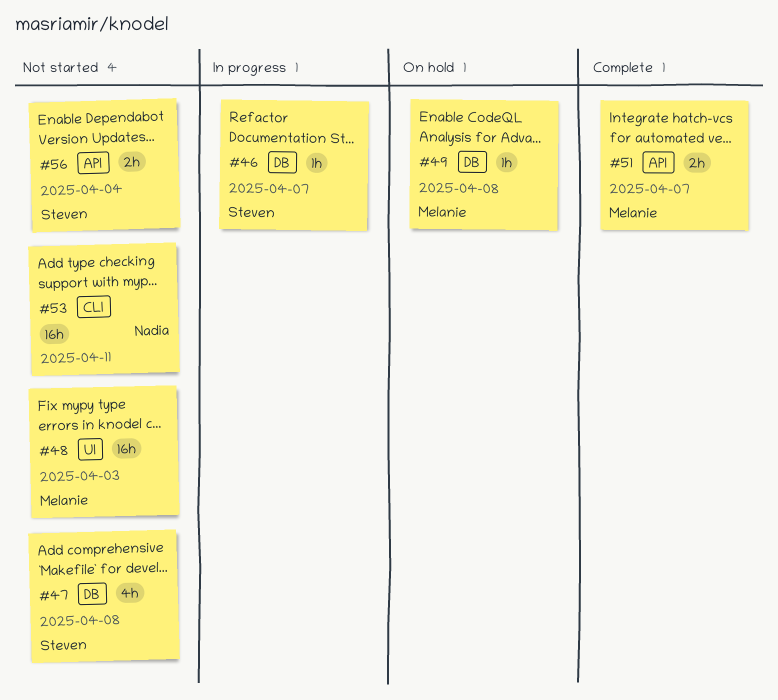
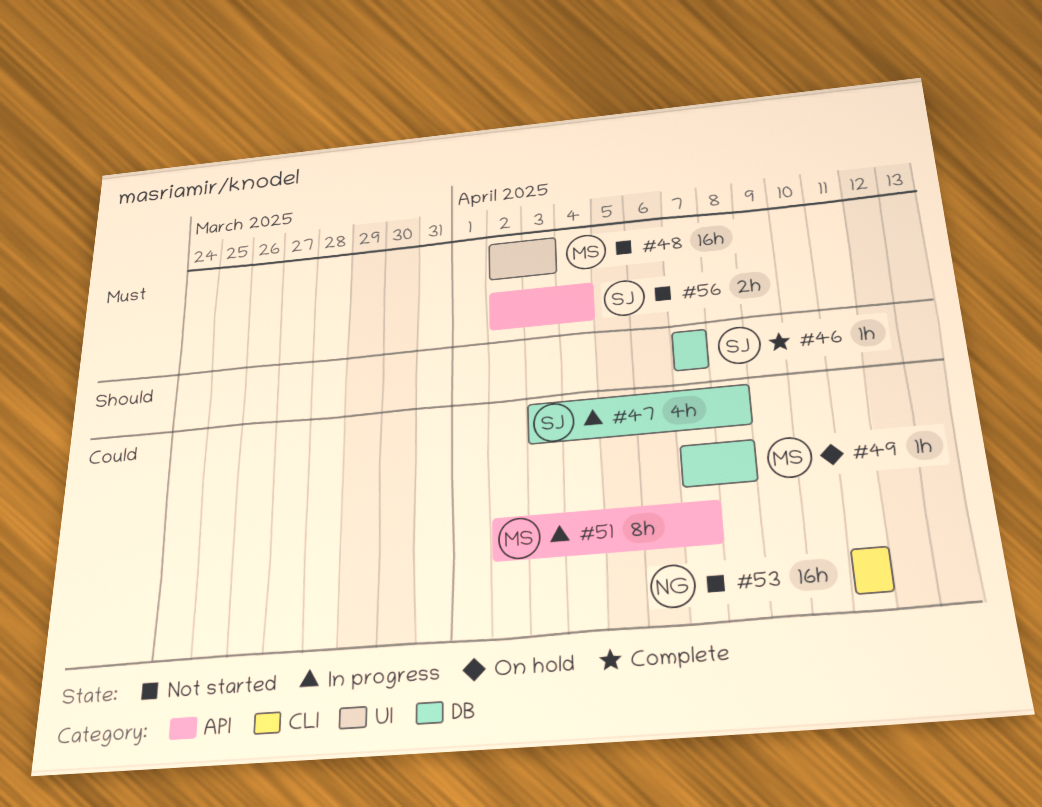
#46, status: In progress -> Complete
#47, status: Not started -> In progress
#51, status: Complete -> In progress
#51, estimate: 2h -> 8h

